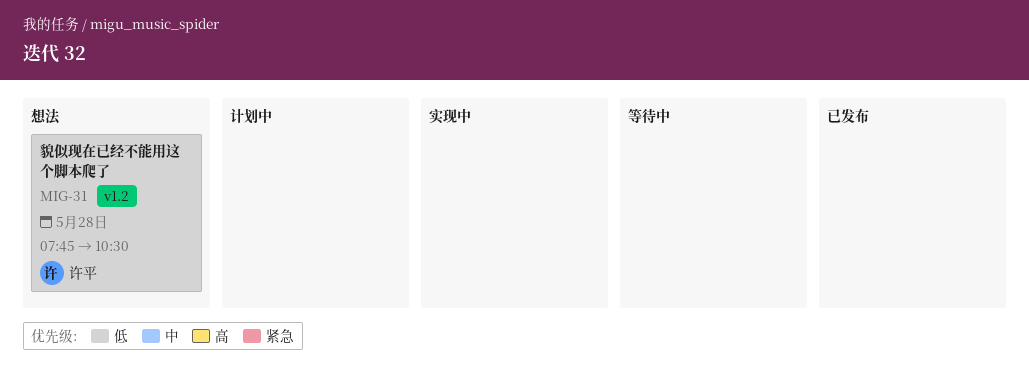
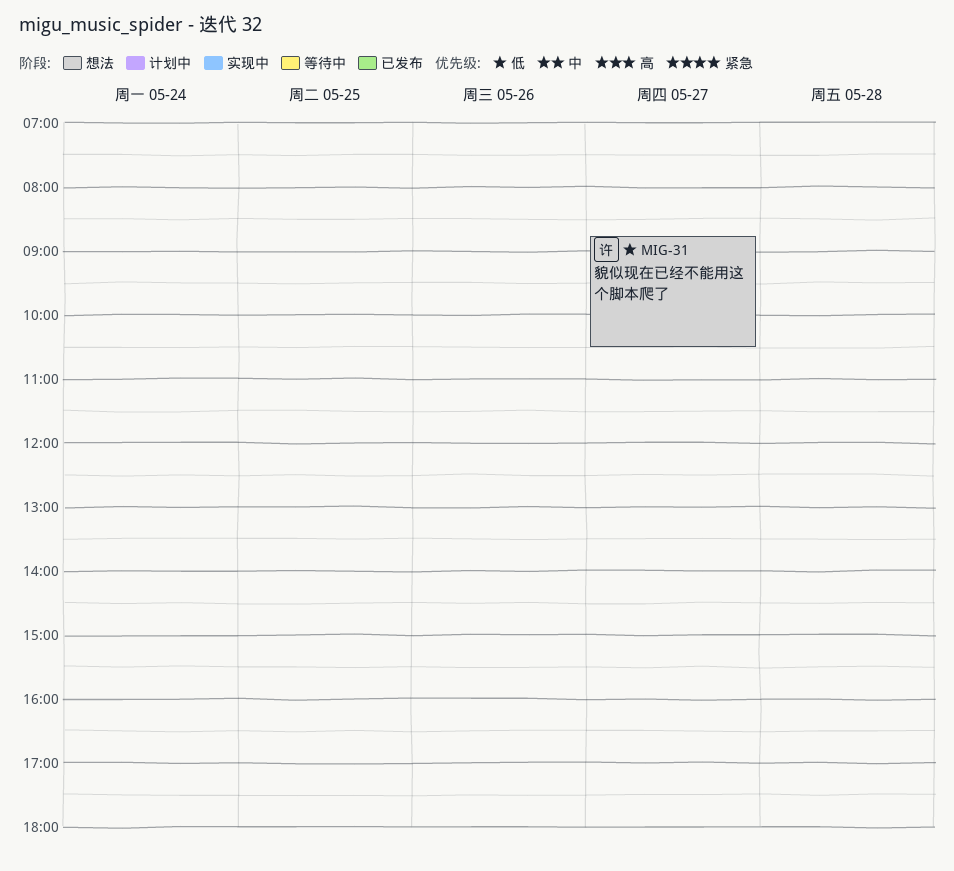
MIG-31, day: May 28 -> May 27
MIG-31, begins: 07:45 -> 08:45

